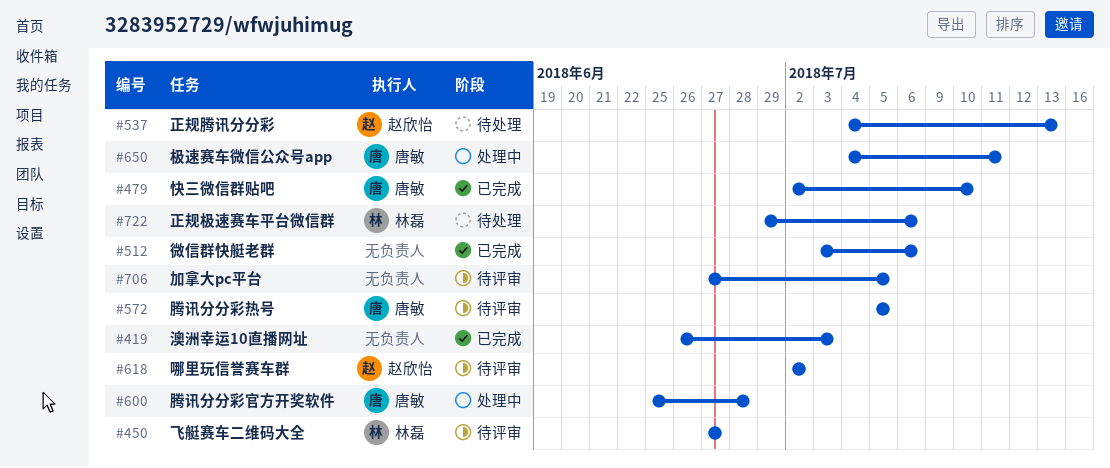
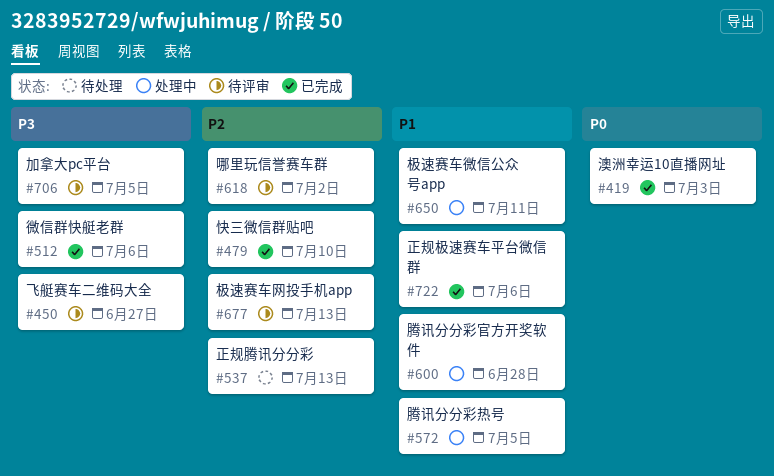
#572, status: 待评审 -> 处理中
#677: none -> present
#722, status: 待处理 -> 已完成

